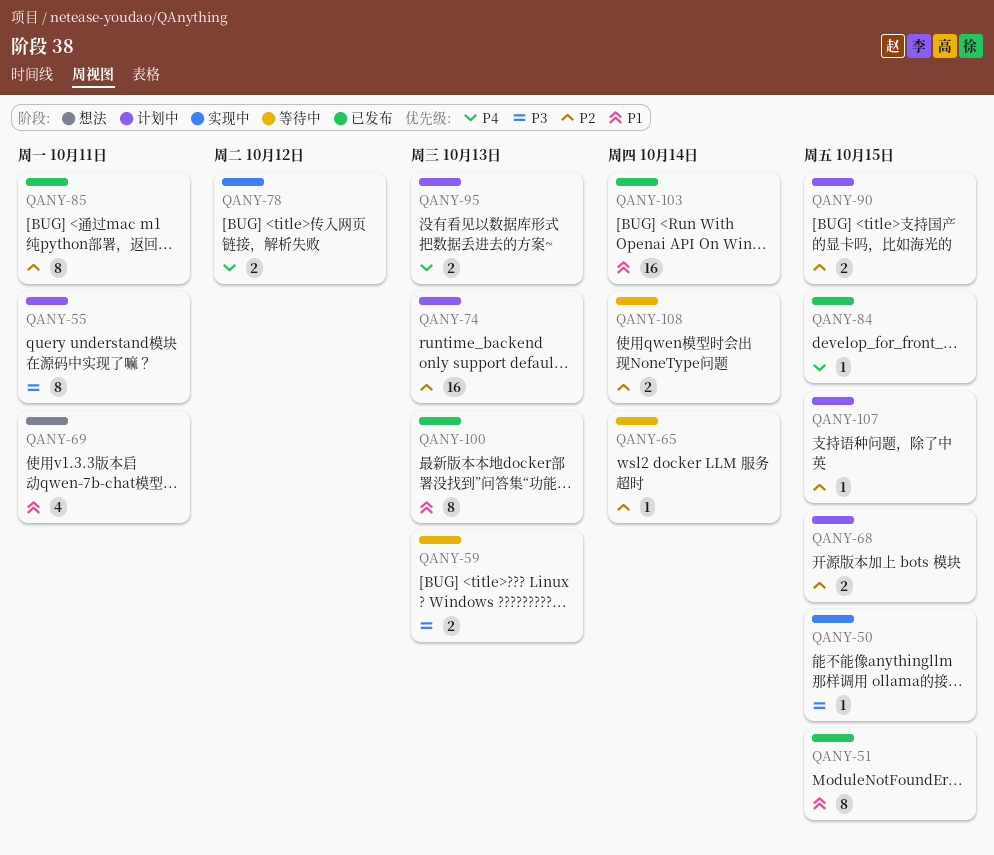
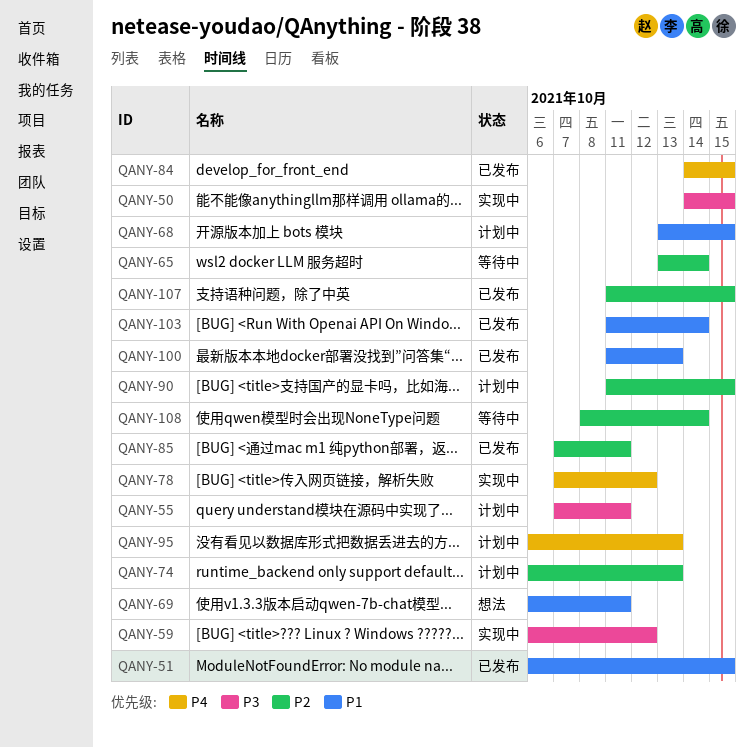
QANY-59, status: 等待中 -> 实现中
QANY-59, due: Oct 13 -> Oct 12
QANY-68, priority: P2 -> P1
QANY-107, status: 计划中 -> 已发布

